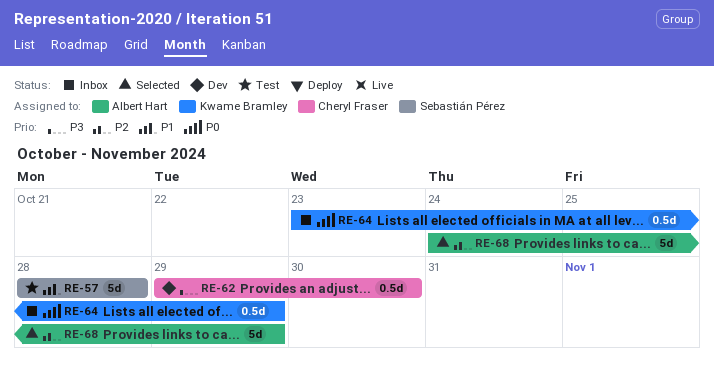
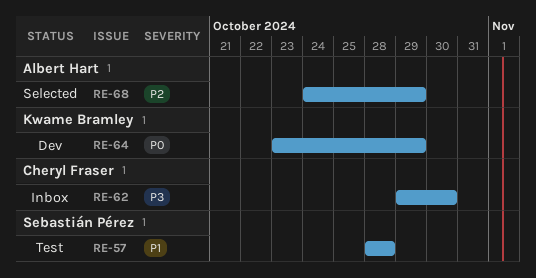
RE-62, status: Dev -> Inbox
RE-64, status: Inbox -> Dev

